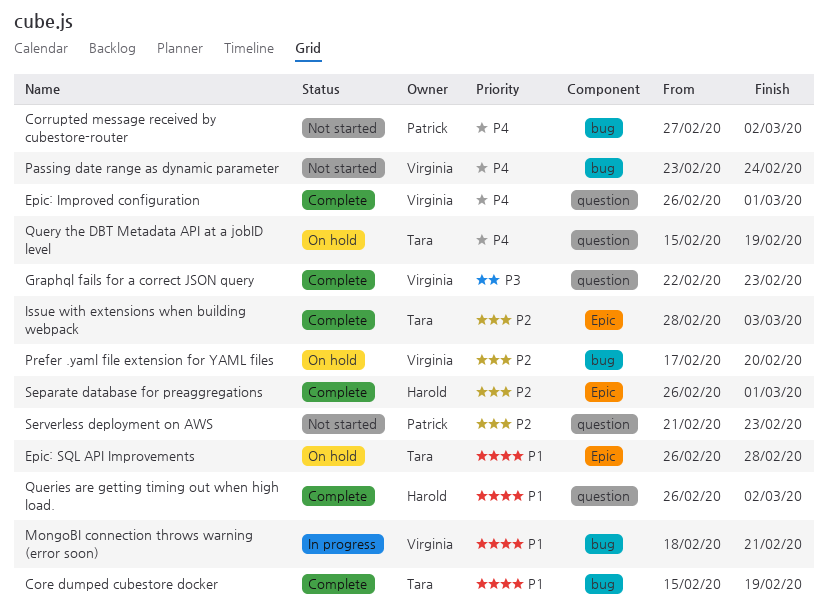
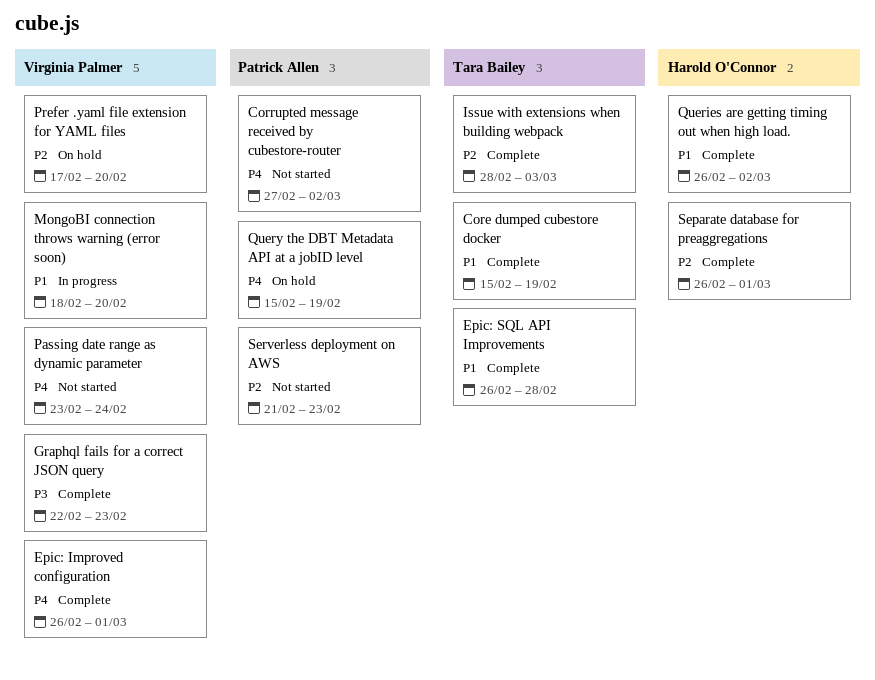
Epic: SQL API Improvements, status: On hold -> Complete
MongoBI connection throws warning (error soon), due: Feb 21 -> Feb 20
Query the DBT Metadata API at a jobID level, owner: Tara Bailey -> Patrick Allen

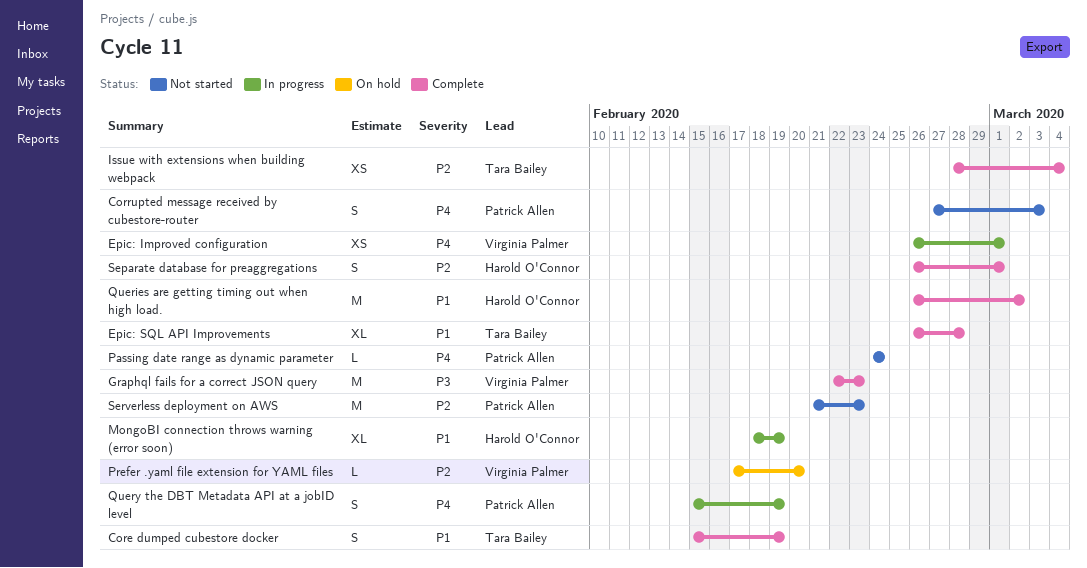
Corrupted message received by cubestore-router, due: Mar 2 -> Mar 3
Epic: Improved configuration, status: Complete -> In progress
Issue with extensions when building webpack, due: Mar 3 -> Mar 4
MongoBI connection throws warning (error soon), owner: Virginia Palmer -> Harold O'Connor
MongoBI connection throws warning (error soon), due: Feb 20 -> Feb 19
Passing date range as dynamic parameter, owner: Virginia Palmer -> Patrick Allen
Passing date range as dynamic parameter, start: Feb 23 -> Feb 24
Query the DBT Metadata API at a jobID level, status: On hold -> In progress

